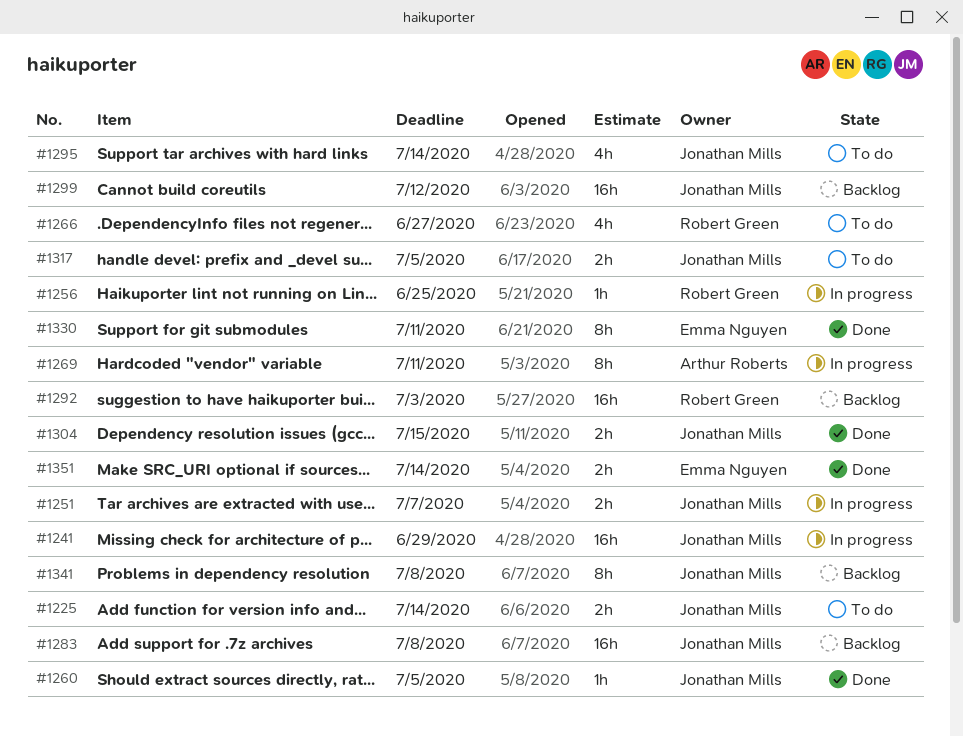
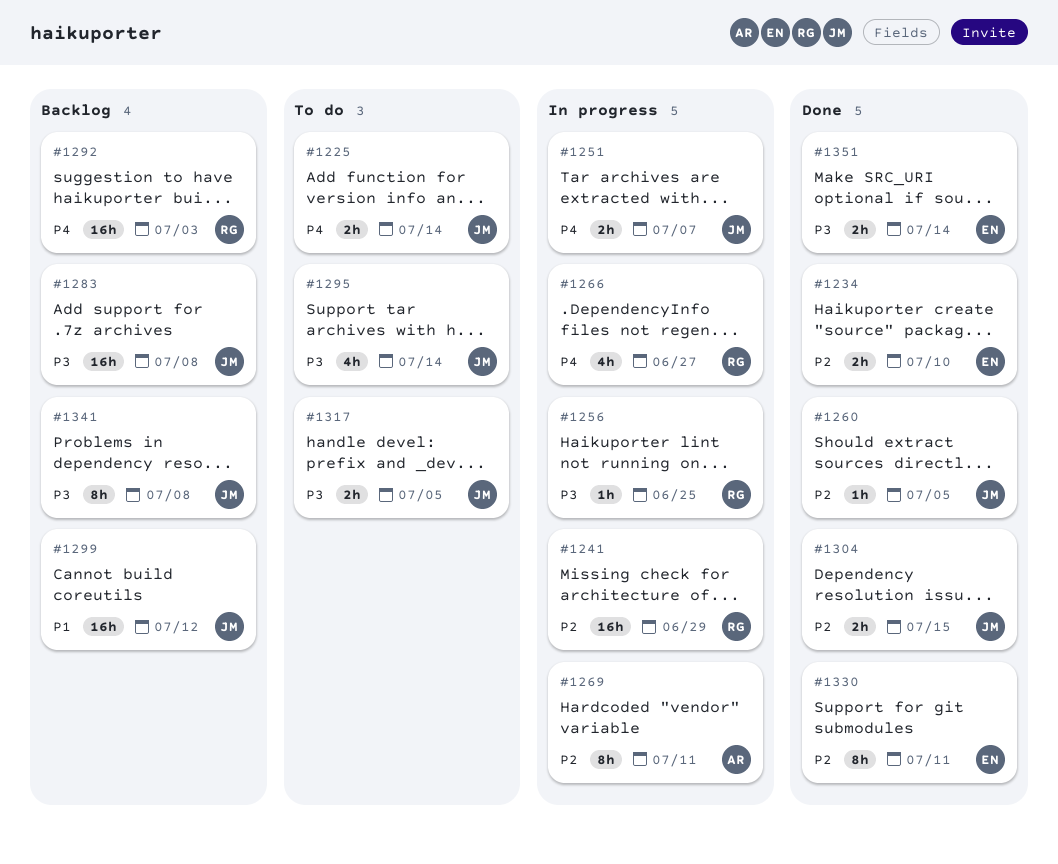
#1234: none -> present
#1241, owner: Jonathan Mills -> Robert Green
#1266, status: To do -> In progress

